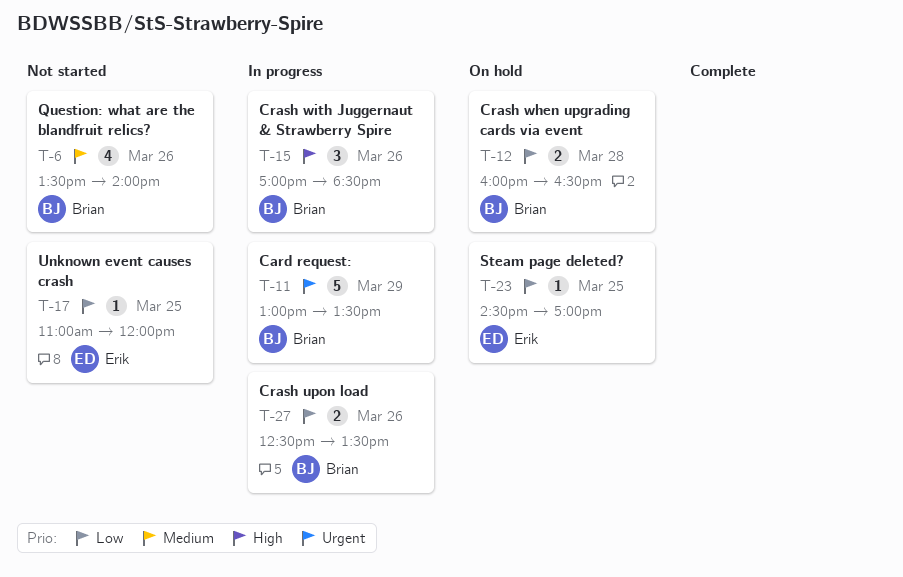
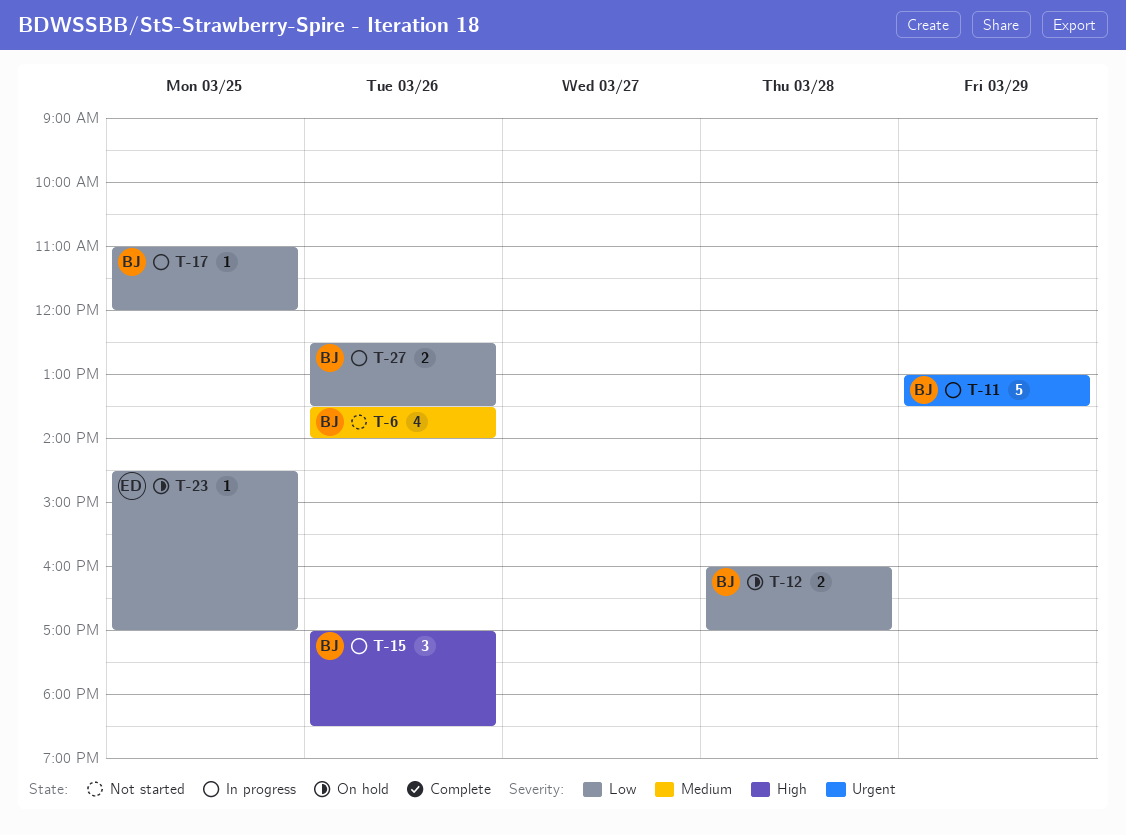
T-12, ends: 16:30 -> 17:00
T-17, status: Not started -> In progress
T-17, owner: Erik -> Brian

